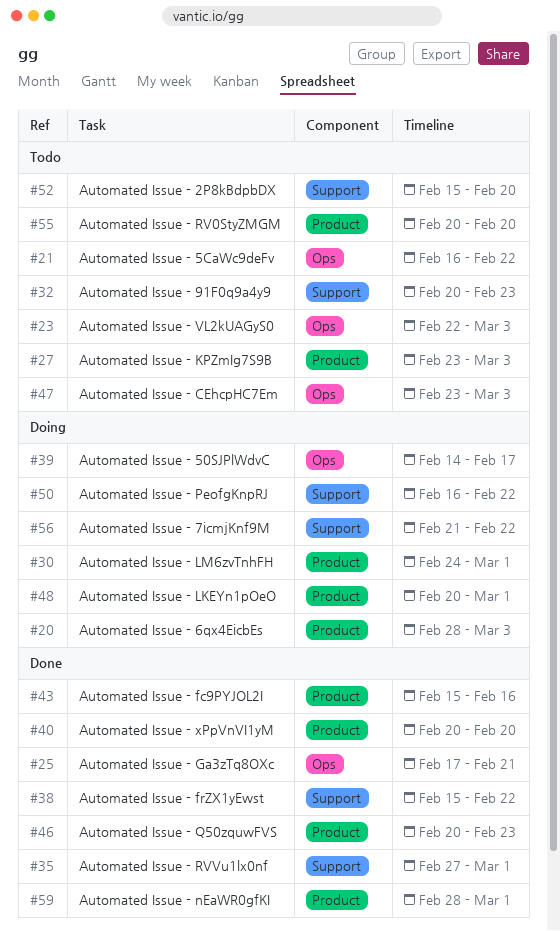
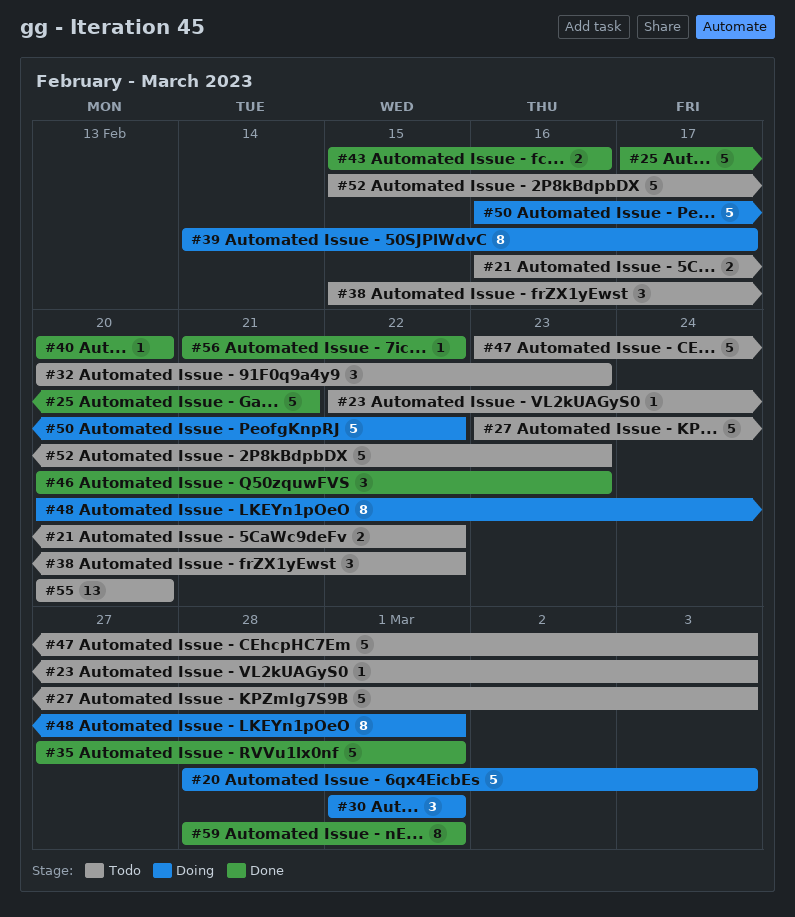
#30, start: Feb 24 -> Mar 1
#38, status: Done -> Todo
#52, due: Feb 20 -> Feb 23
#56, status: Doing -> Done

